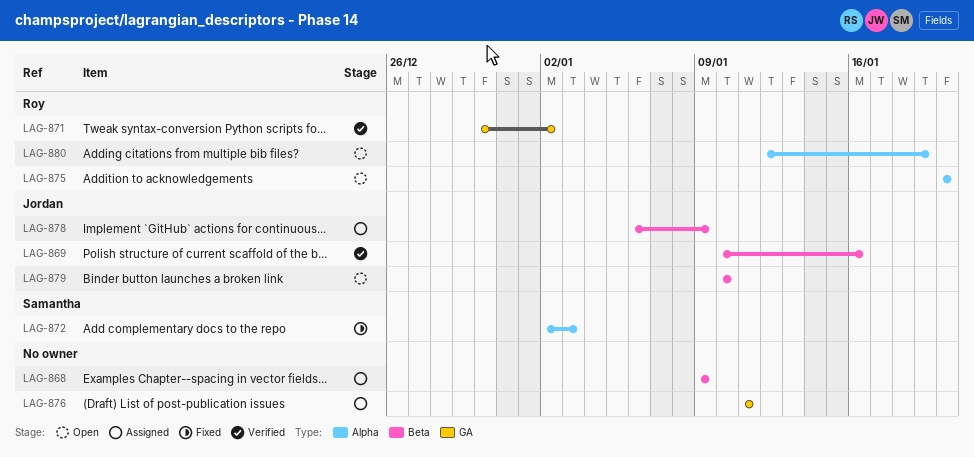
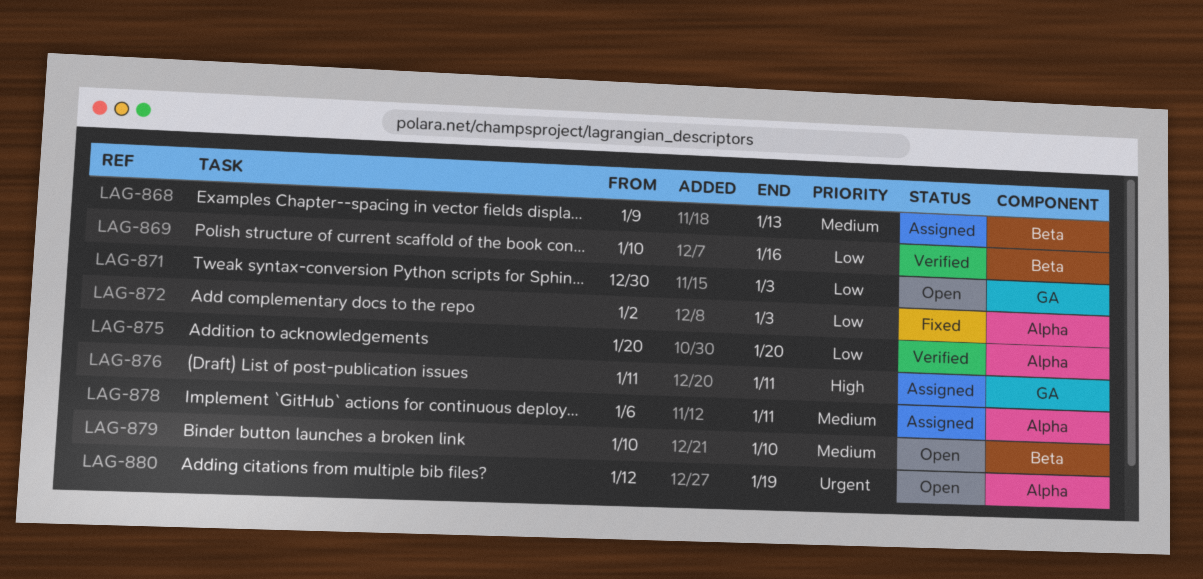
LAG-868, due: Jan 9 -> Jan 13
LAG-871, status: Verified -> Open
LAG-871, due: Jan 2 -> Jan 3
LAG-875, status: Open -> Verified
LAG-878, label: Beta -> Alpha
LAG-878, due: Jan 9 -> Jan 11

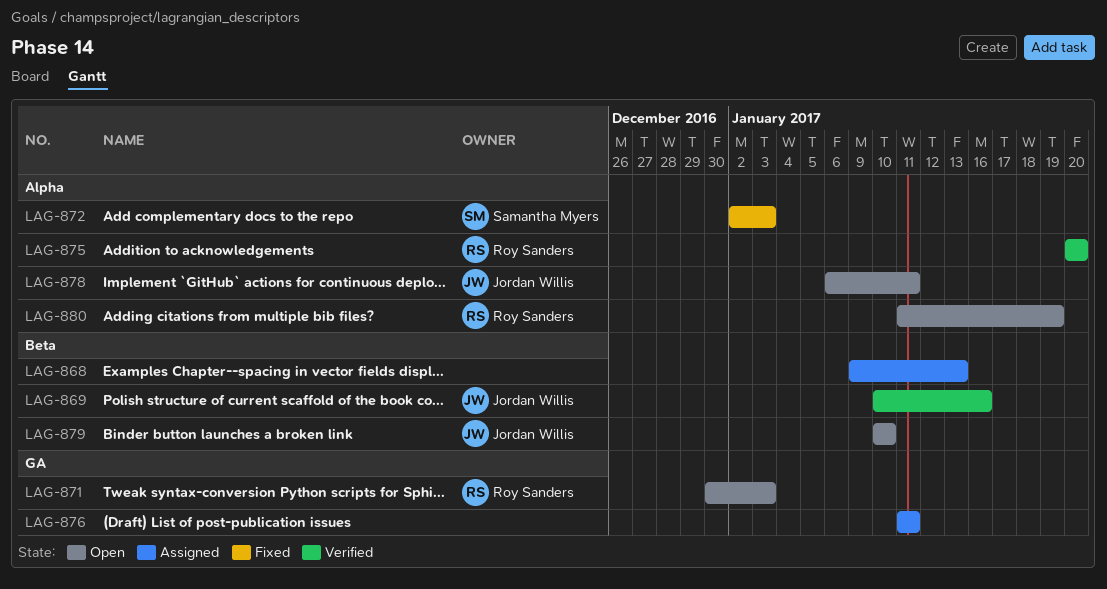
LAG-878, status: Assigned -> Open
LAG-880, start: Jan 12 -> Jan 11

